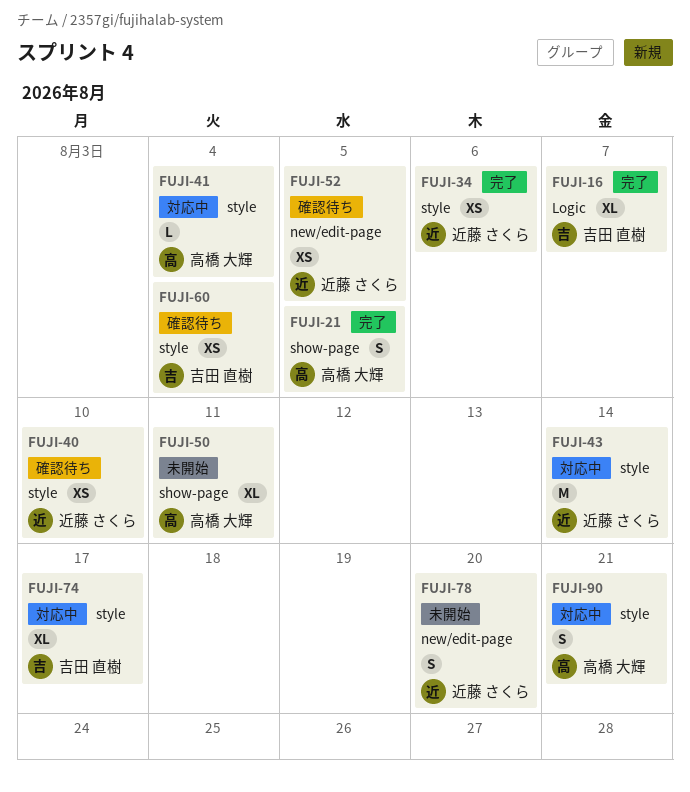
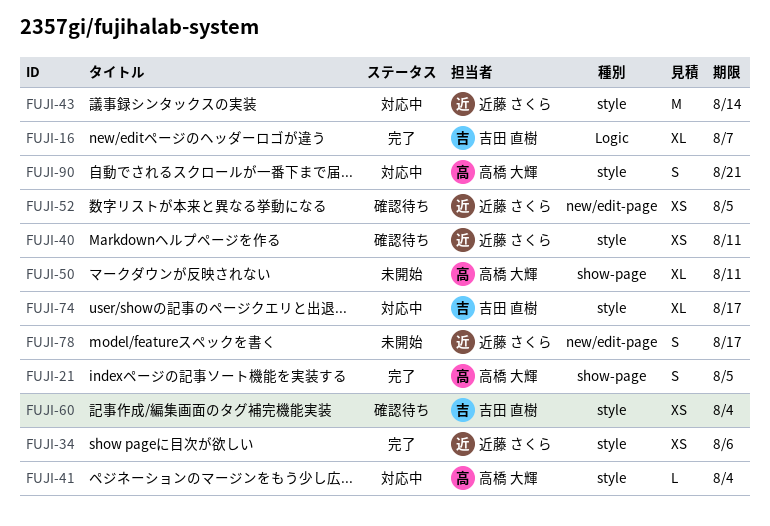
FUJI-40, due: Aug 10 -> Aug 11
FUJI-78, due: Aug 20 -> Aug 17

